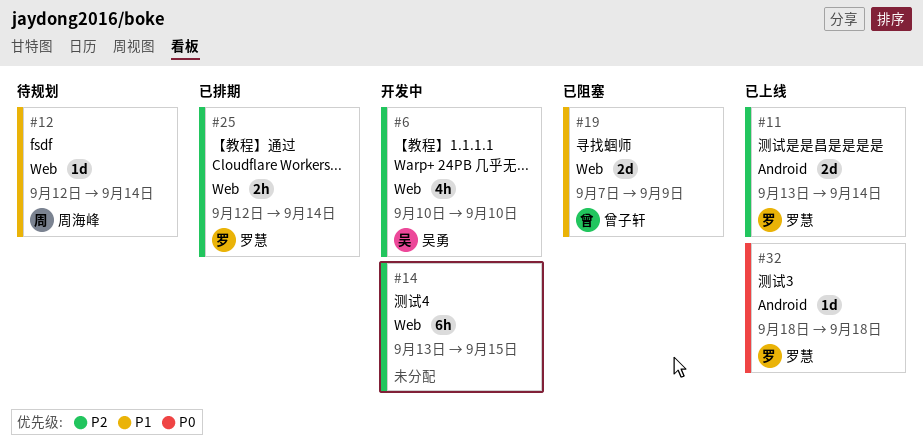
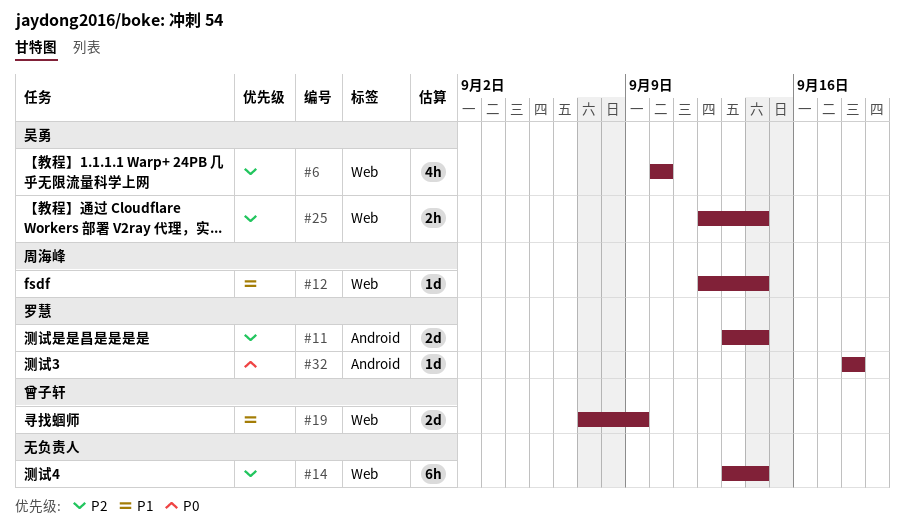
#14, due: Sep 15 -> Sep 14
#25, owner: 罗慧 -> 吴勇

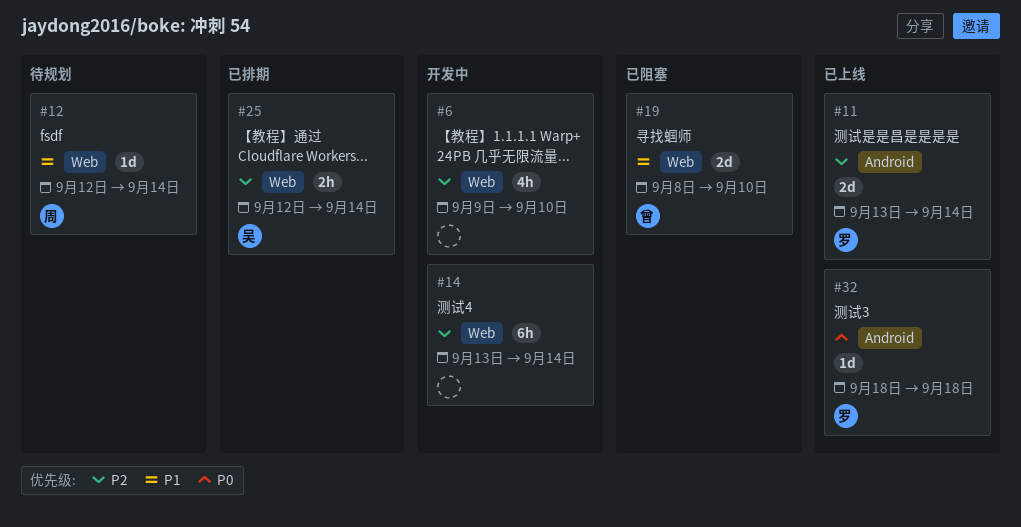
#6, owner: 吴勇 -> none
#6, start: Sep 10 -> Sep 9
#19, start: Sep 7 -> Sep 8
#19, due: Sep 9 -> Sep 10

